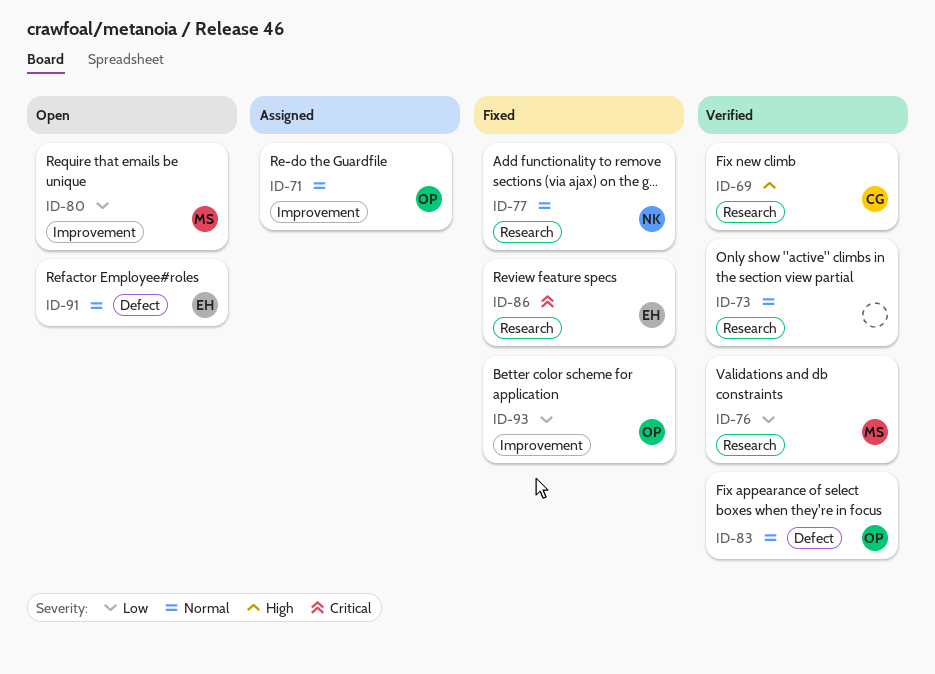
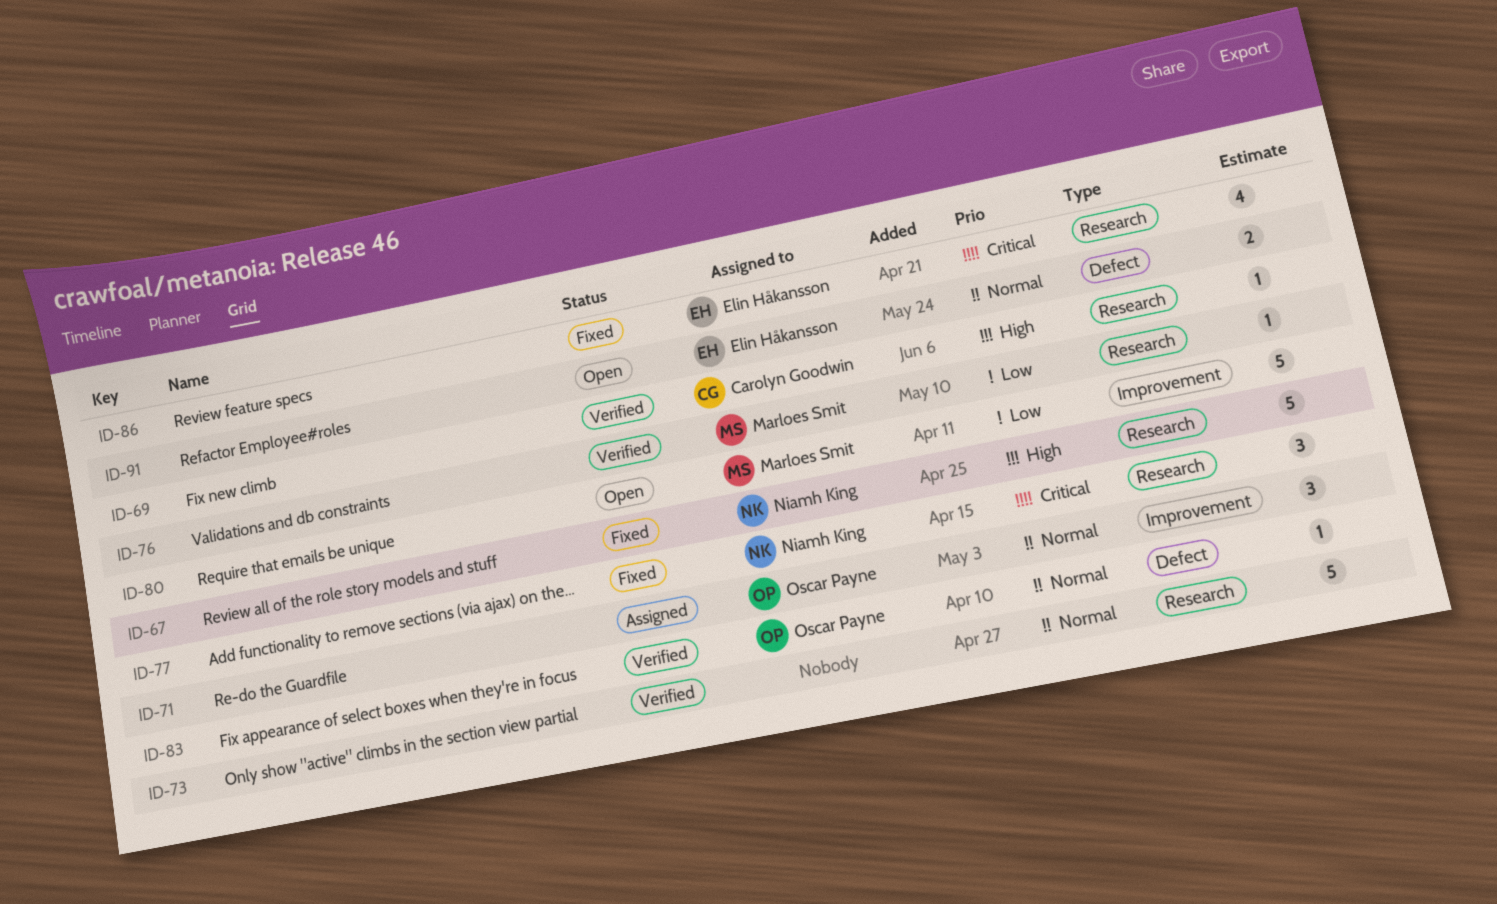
ID-67: none -> present
ID-77, priority: Normal -> Critical
ID-93: present -> none

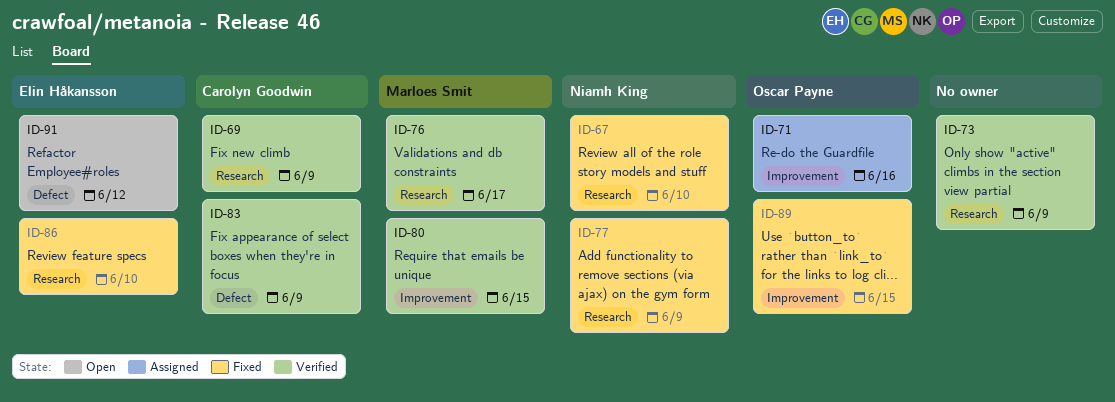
ID-80, status: Open -> Verified
ID-83, owner: Oscar Payne -> Carolyn Goodwin
ID-89: none -> present

